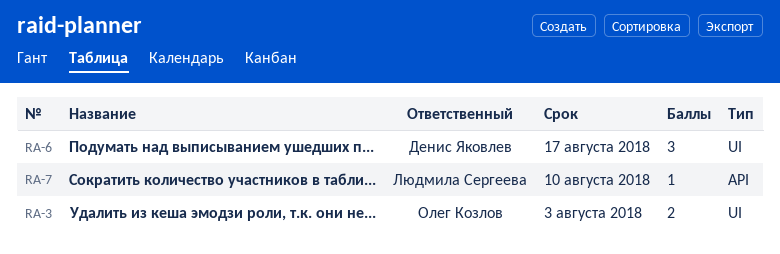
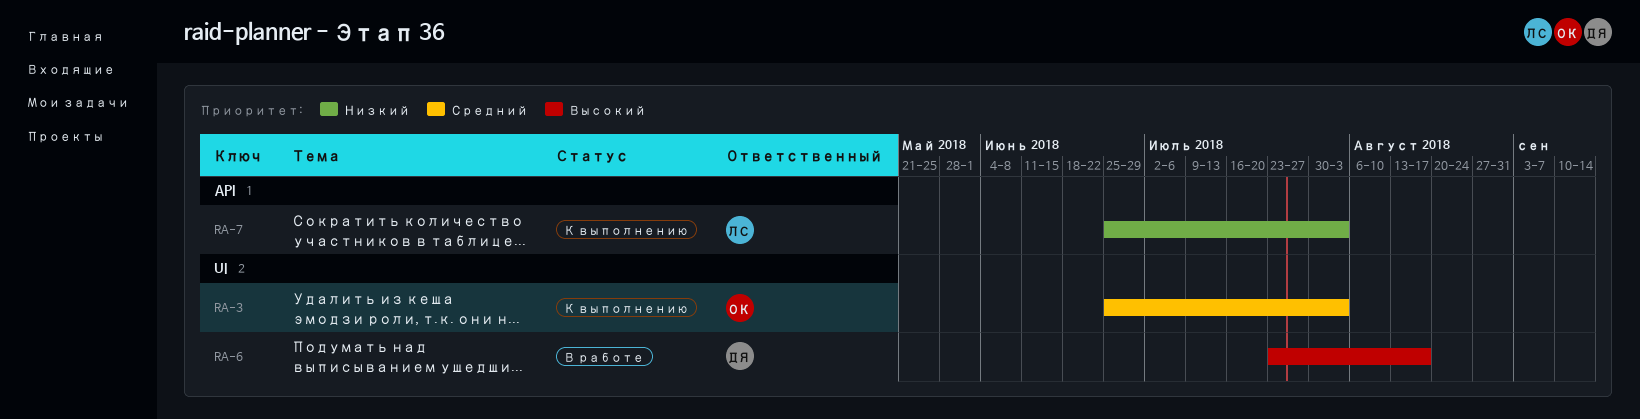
RA-7, due: Aug 10 -> Aug 3

